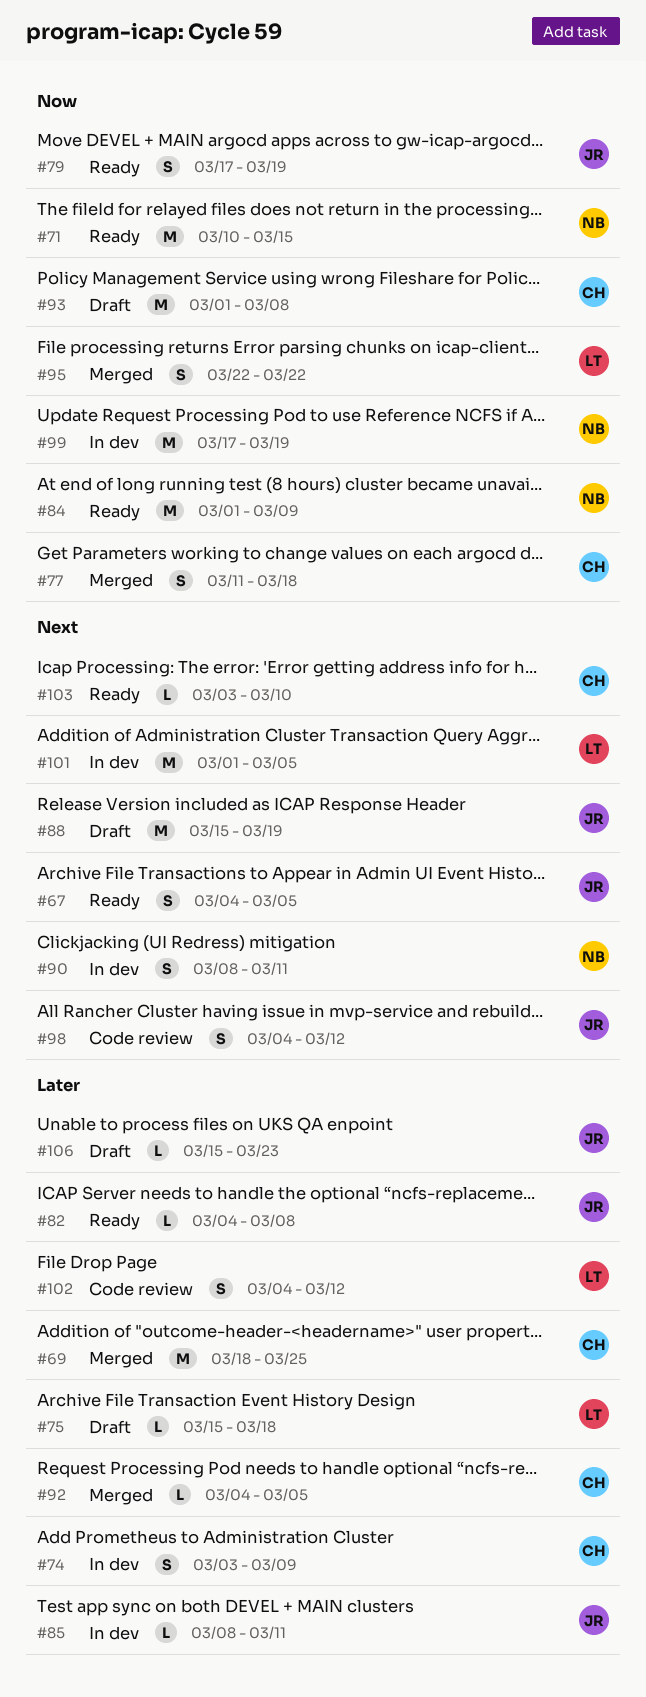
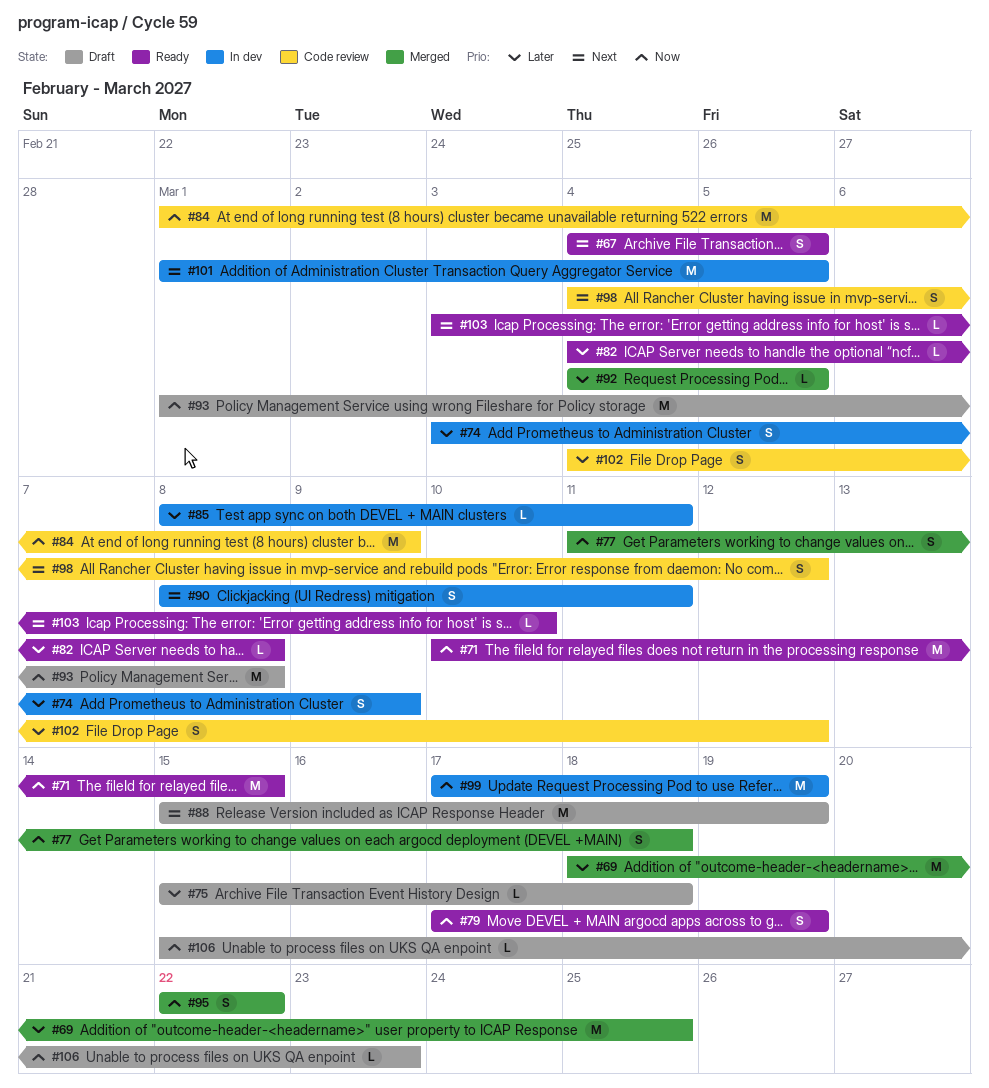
#84, status: Ready -> Code review
#106, priority: Later -> Now

